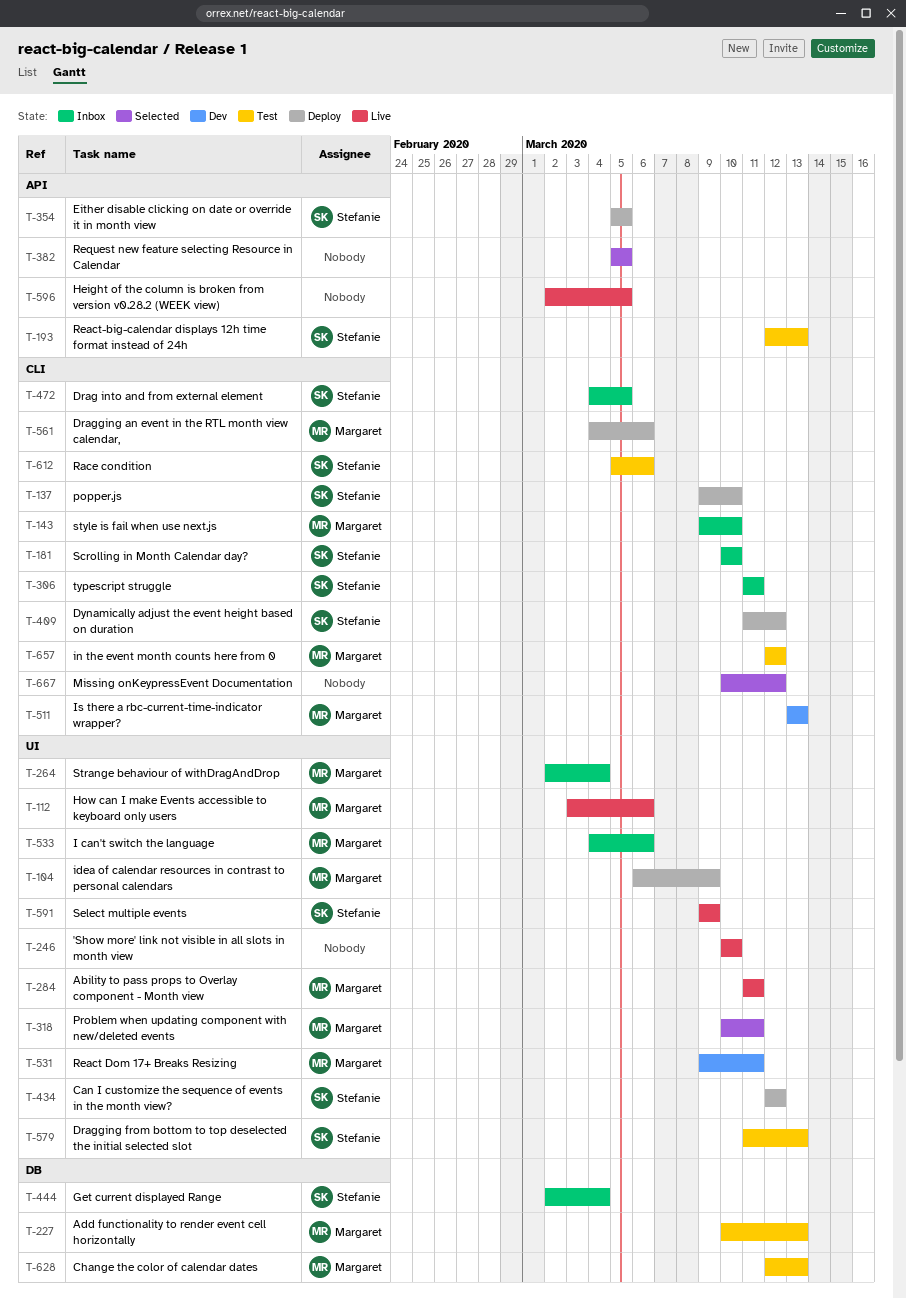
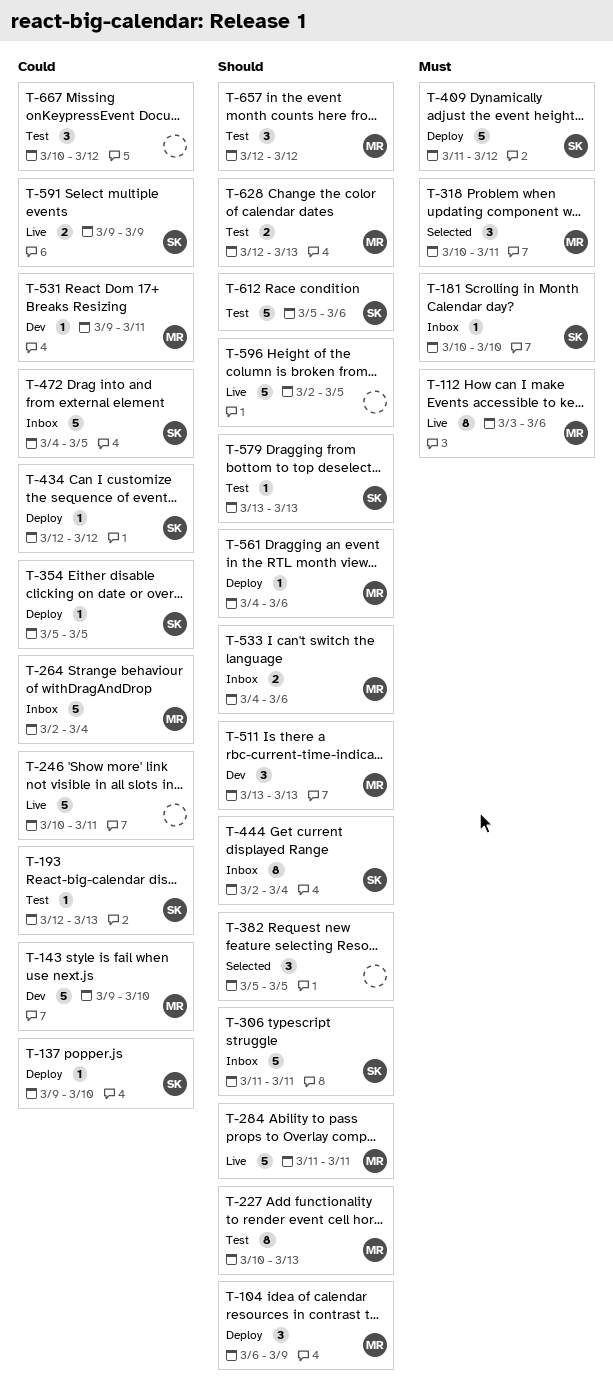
T-143, status: Inbox -> Dev
T-246, due: Mar 10 -> Mar 11
T-579, start: Mar 11 -> Mar 13
T-667, status: Selected -> Test

